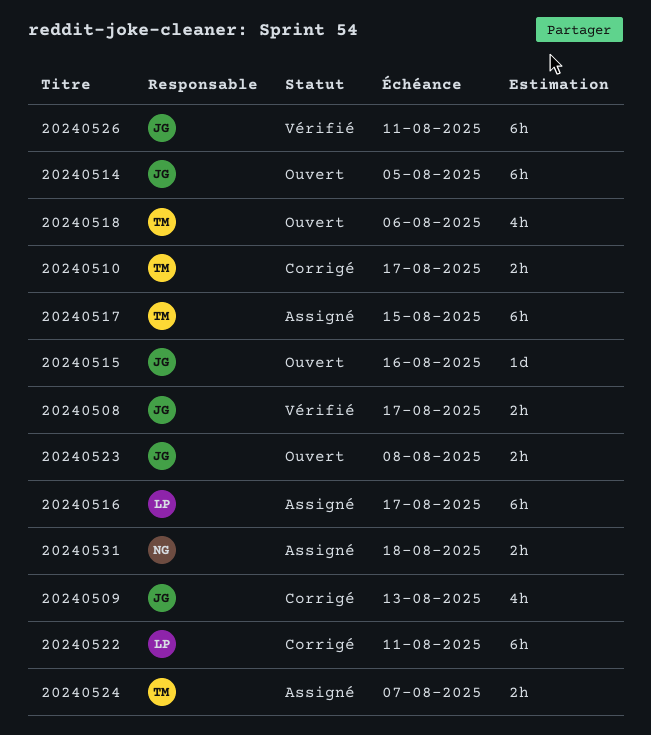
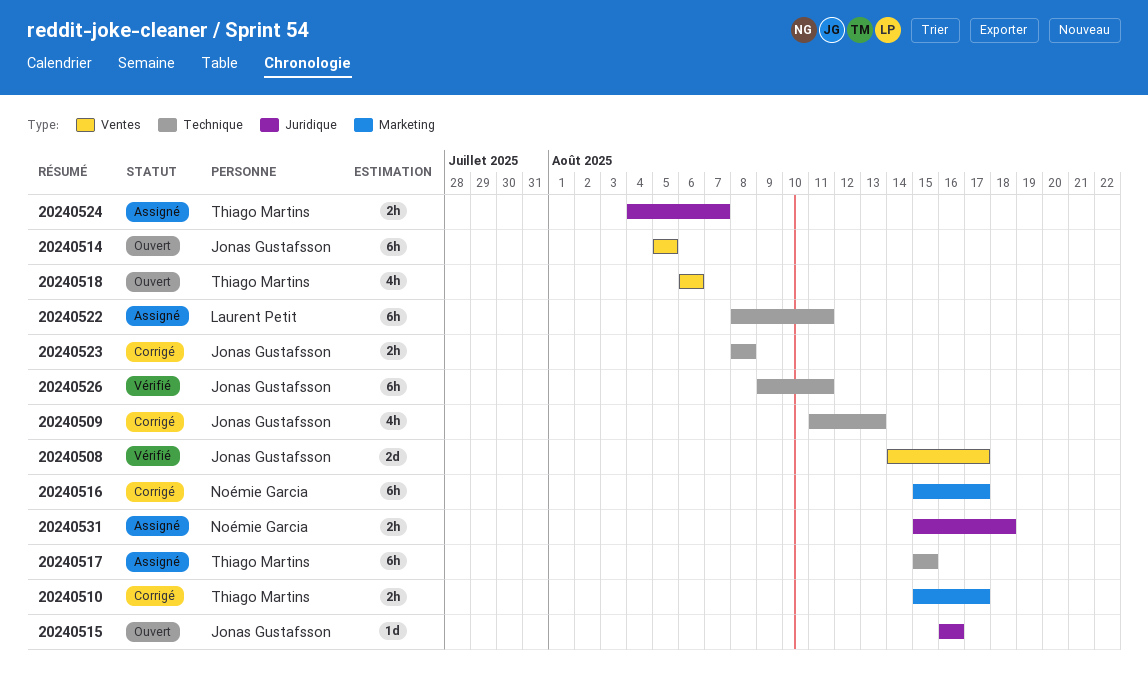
20240508, estimate: 2h -> 2d
20240516, status: Assigné -> Corrigé
20240516, owner: Laurent Petit -> Noémie Garcia
20240522, status: Corrigé -> Assigné
20240523, status: Ouvert -> Corrigé

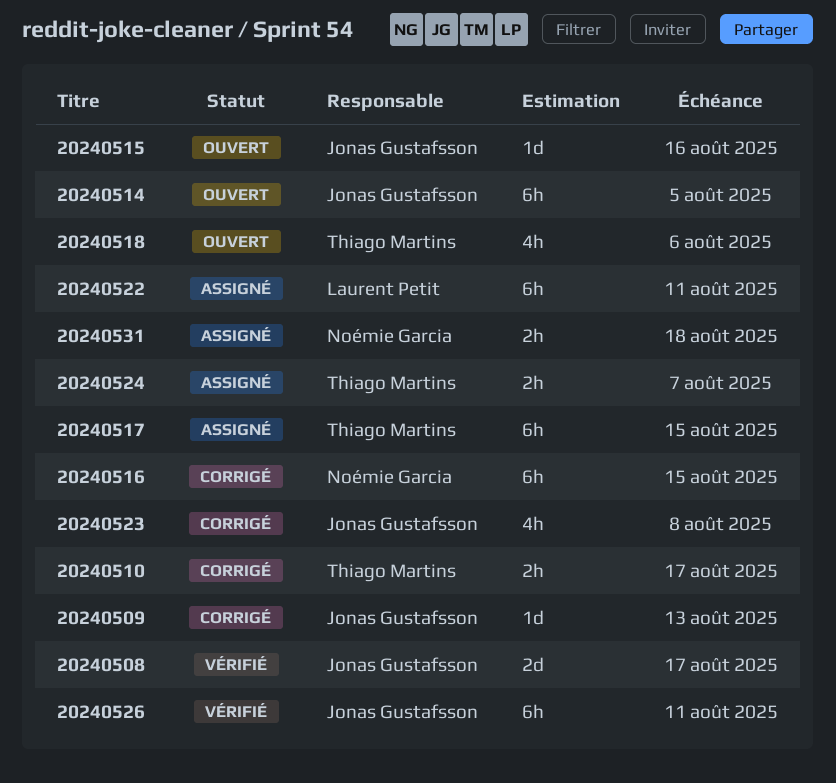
20240509, estimate: 4h -> 1d
20240516, due: Aug 17 -> Aug 15
20240523, estimate: 2h -> 4h

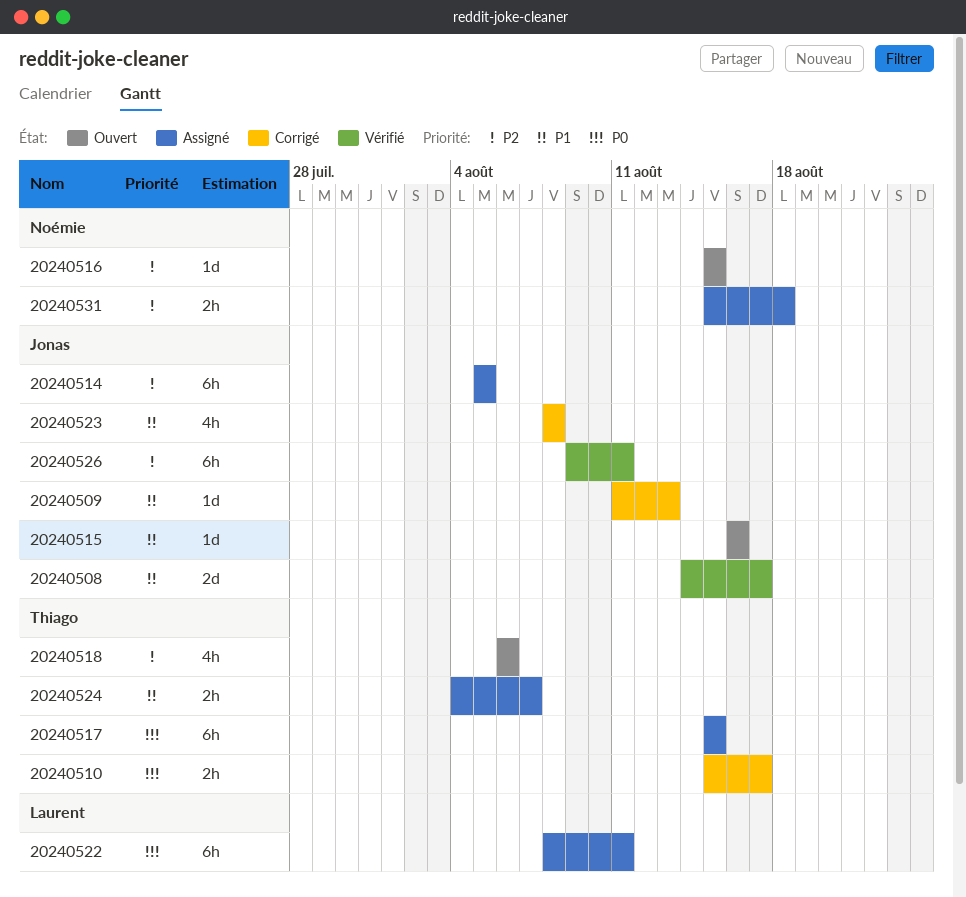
20240514, status: Ouvert -> Assigné
20240516, status: Corrigé -> Ouvert
20240516, estimate: 6h -> 1d

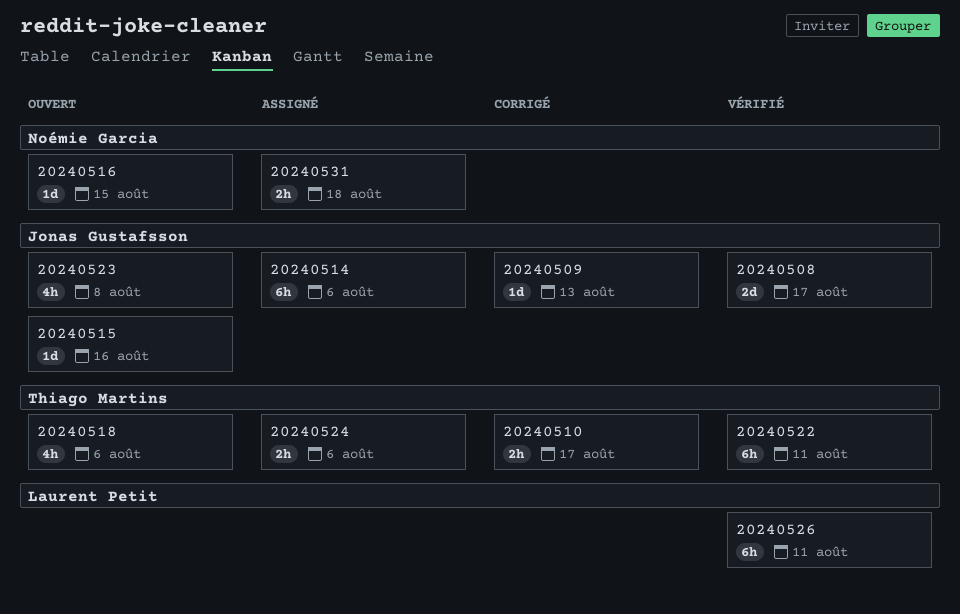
20240514, due: Aug 5 -> Aug 6
20240517: present -> none
20240522, status: Assigné -> Vérifié
20240522, owner: Laurent Petit -> Thiago Martins
20240523, status: Corrigé -> Ouvert
20240524, due: Aug 7 -> Aug 6
20240526, owner: Jonas Gustafsson -> Laurent Petit

